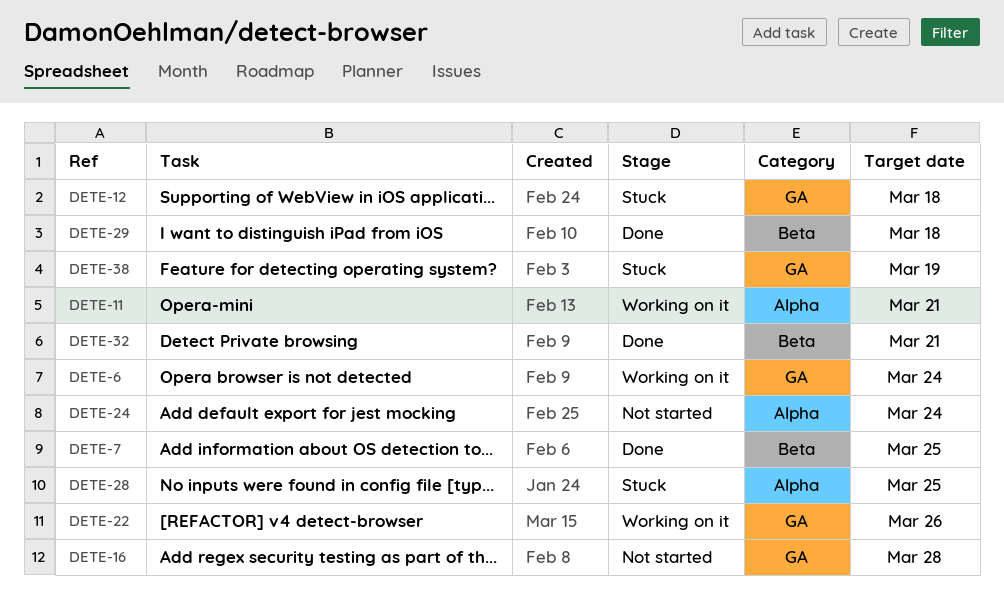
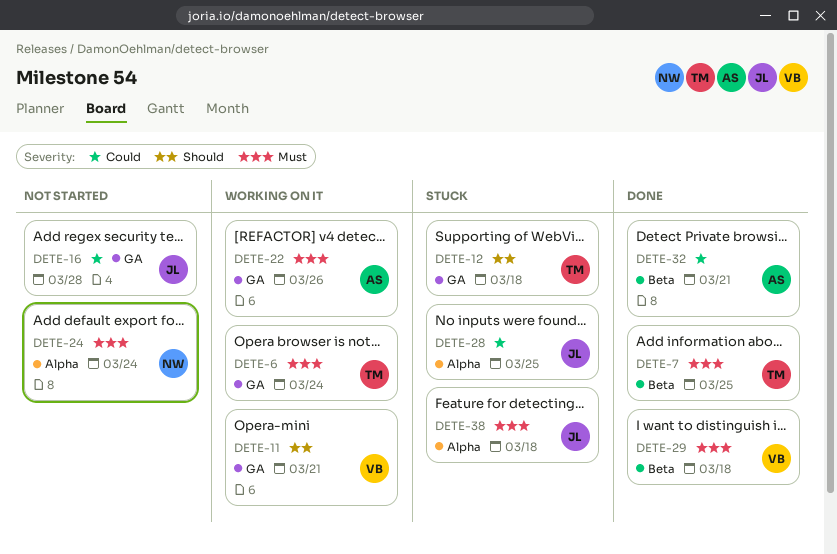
DETE-11, label: Alpha -> GA
DETE-38, label: GA -> Alpha
DETE-38, due: Mar 19 -> Mar 18

